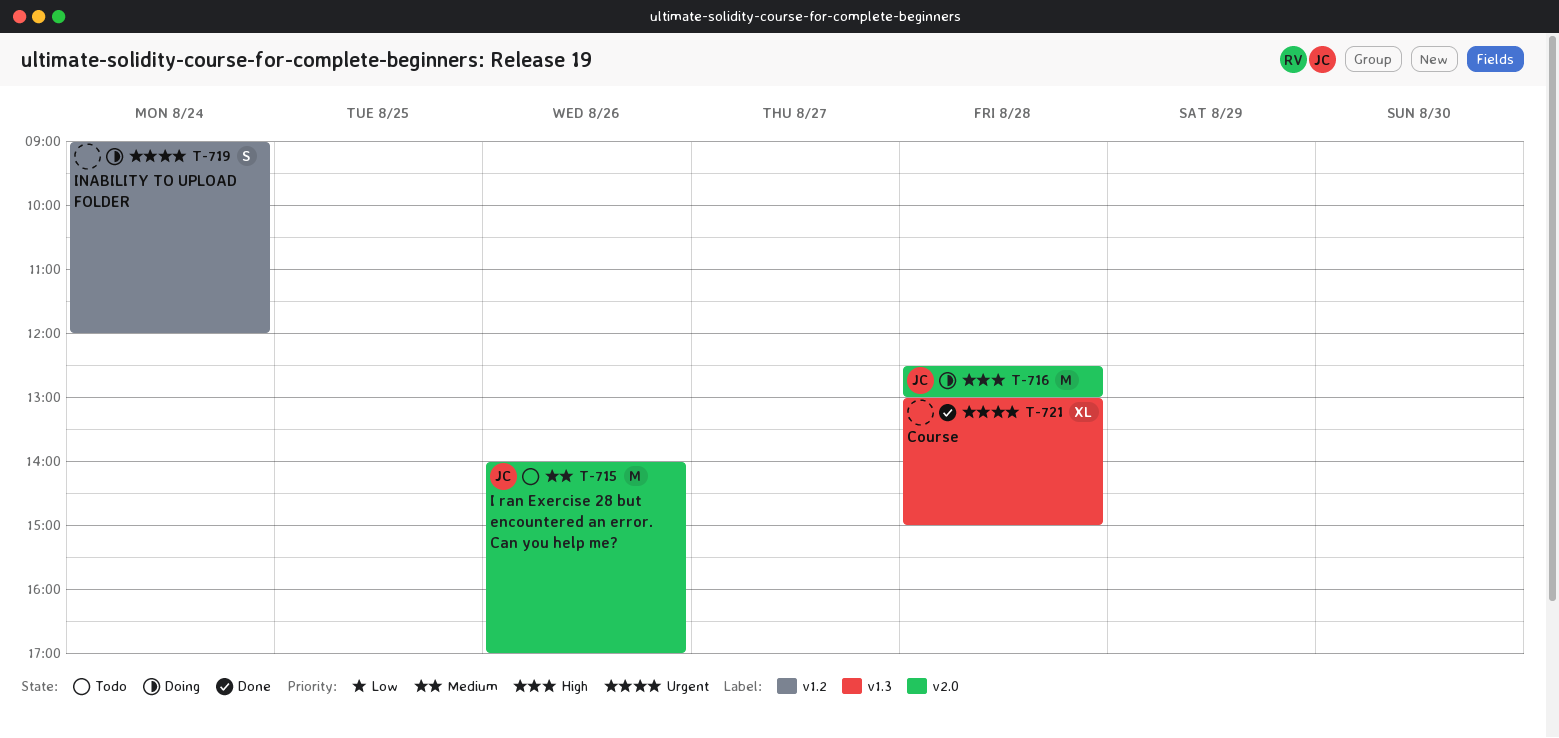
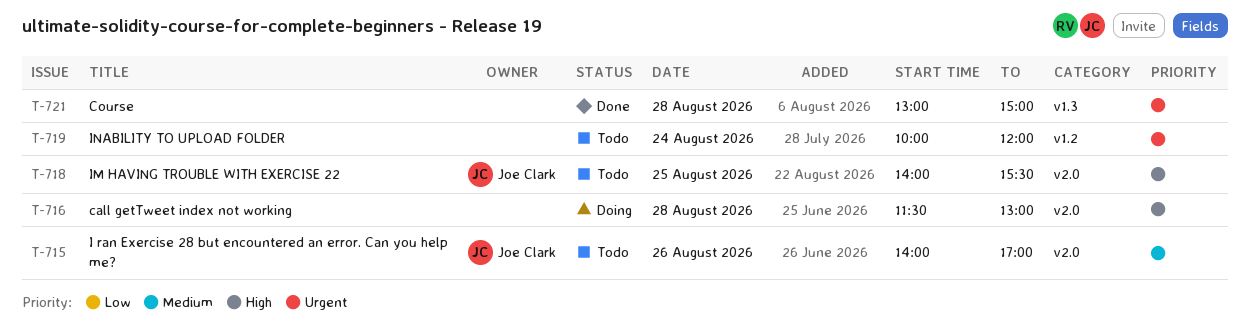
T-716, owner: Joe Clark -> none
T-716, begins: 12:30 -> 11:30
T-718: none -> present
T-719, status: Doing -> Todo
T-719, begins: 09:00 -> 10:00

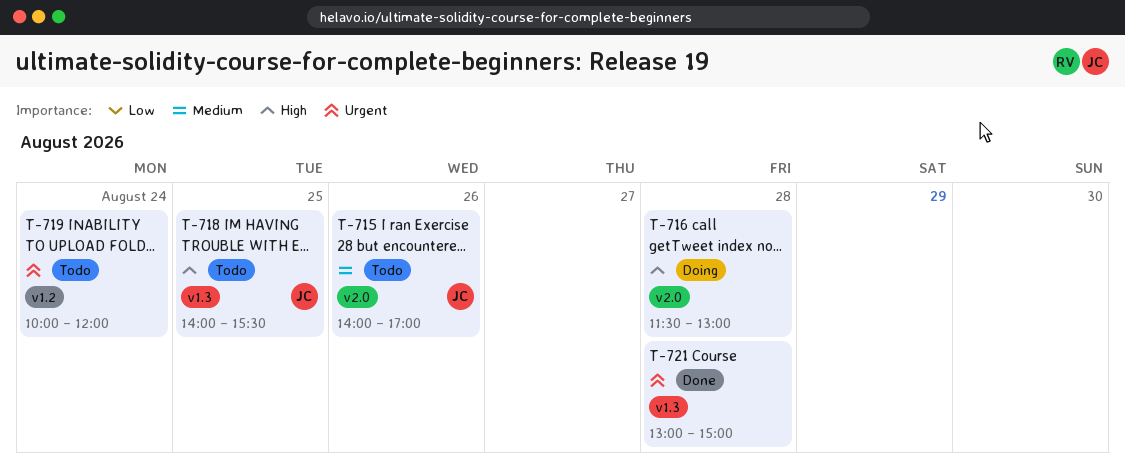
T-718, label: v2.0 -> v1.3

